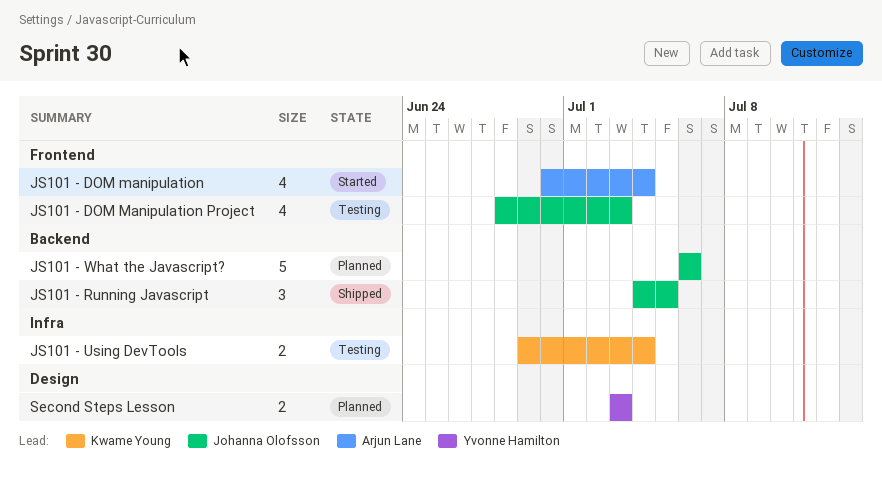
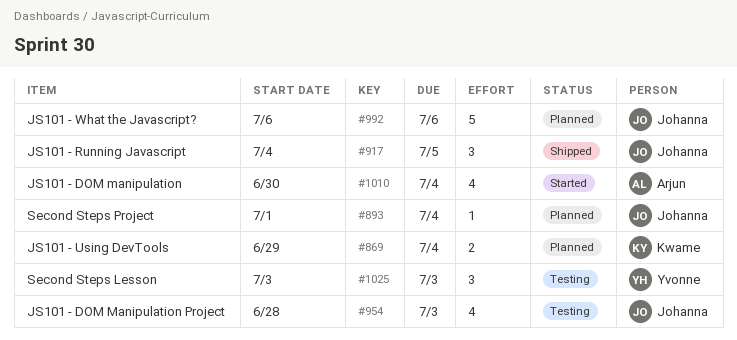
JS101 - Using DevTools, status: Testing -> Planned
Second Steps Lesson, status: Planned -> Testing
Second Steps Lesson, estimate: 2 -> 3
Second Steps Project: none -> present

